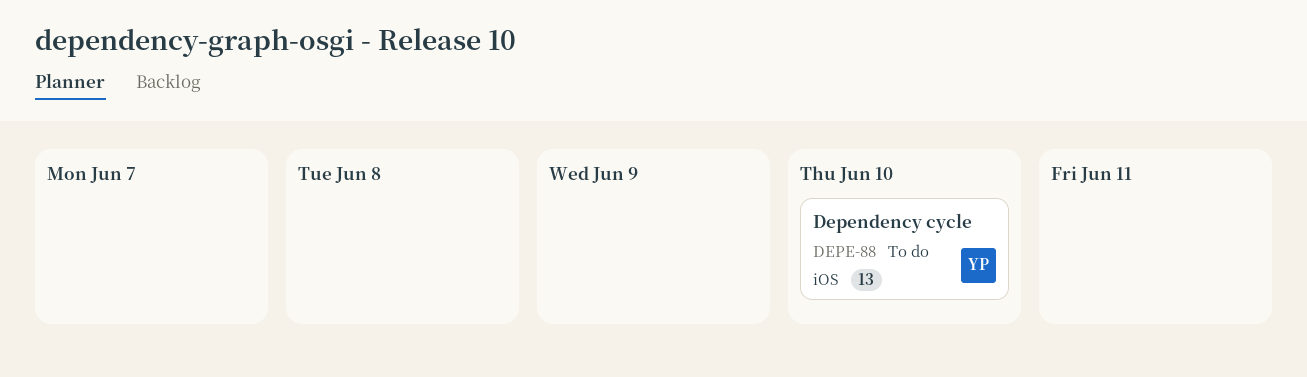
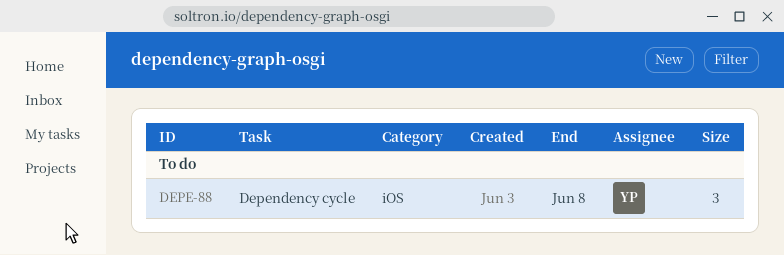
DEPE-88, estimate: 13 -> 3
DEPE-88, due: Jun 10 -> Jun 8

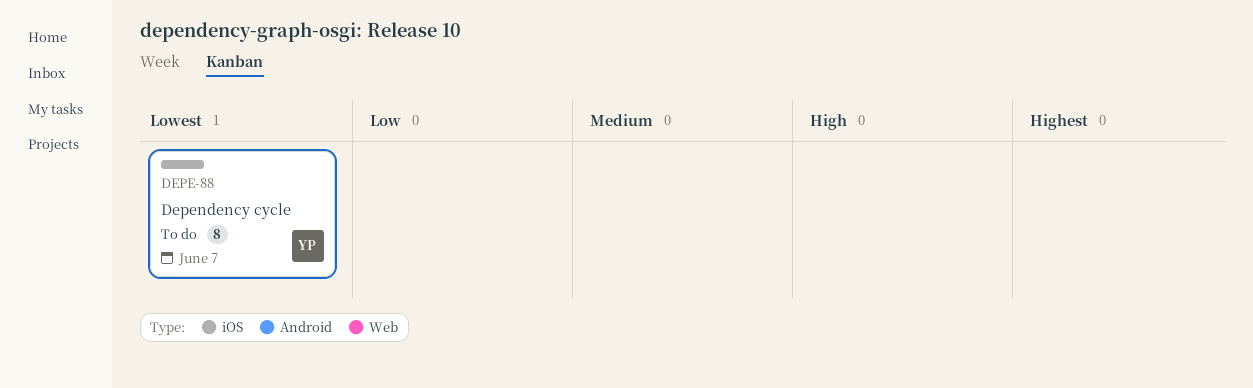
DEPE-88, estimate: 3 -> 8
DEPE-88, due: Jun 8 -> Jun 7

